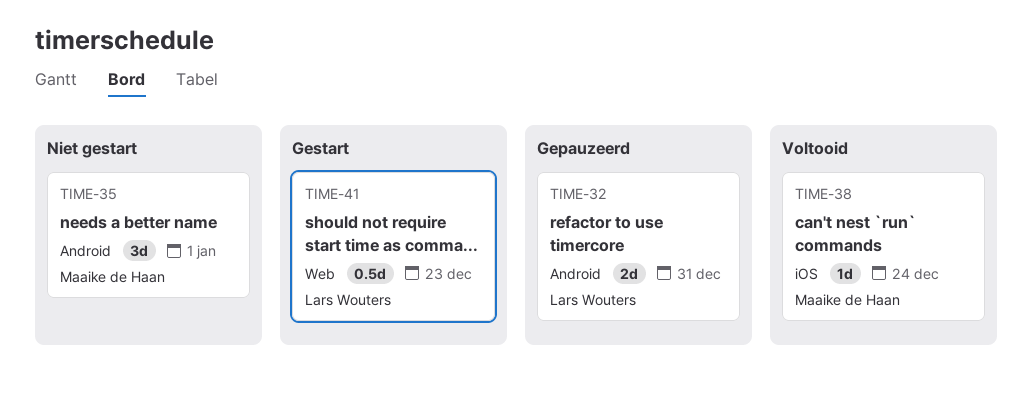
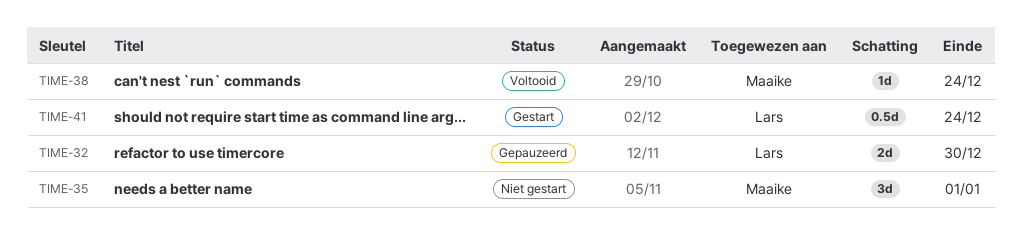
TIME-32, due: Dec 31 -> Dec 30
TIME-41, due: Dec 23 -> Dec 24

